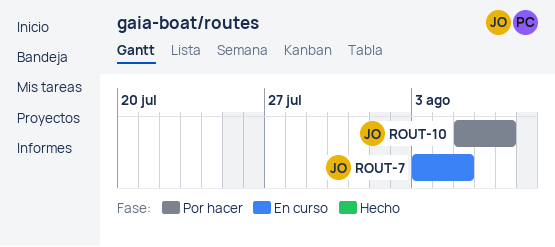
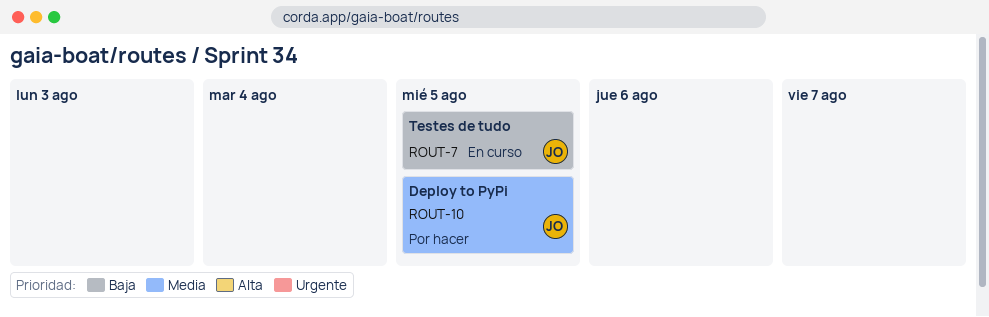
ROUT-10, due: Aug 7 -> Aug 5

